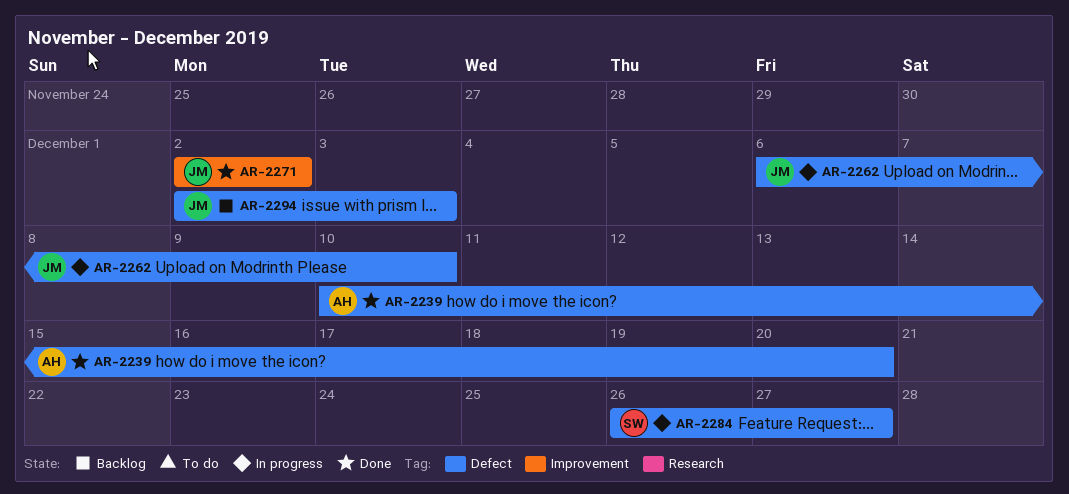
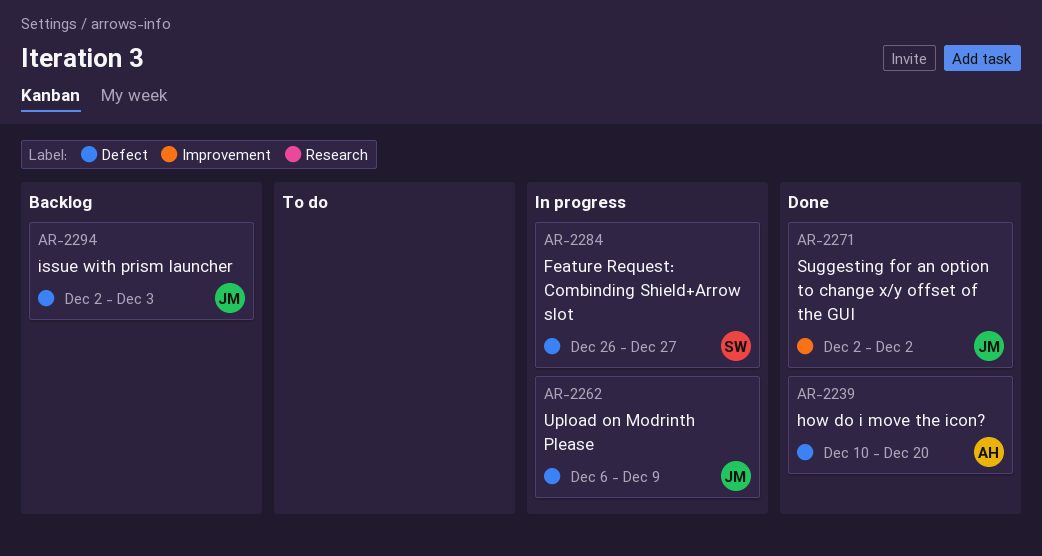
AR-2262, due: Dec 10 -> Dec 9

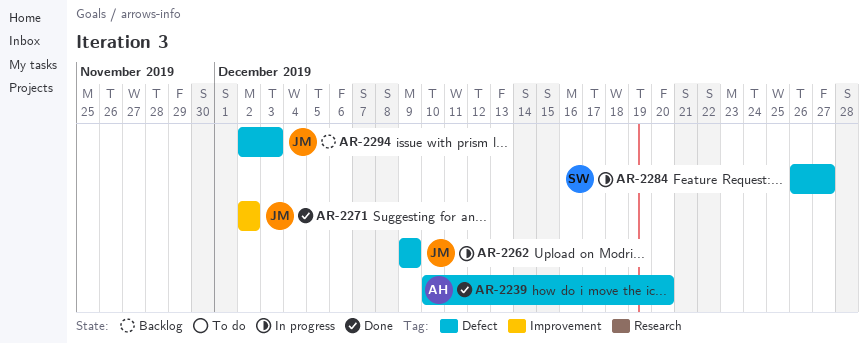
AR-2262, start: Dec 6 -> Dec 9

